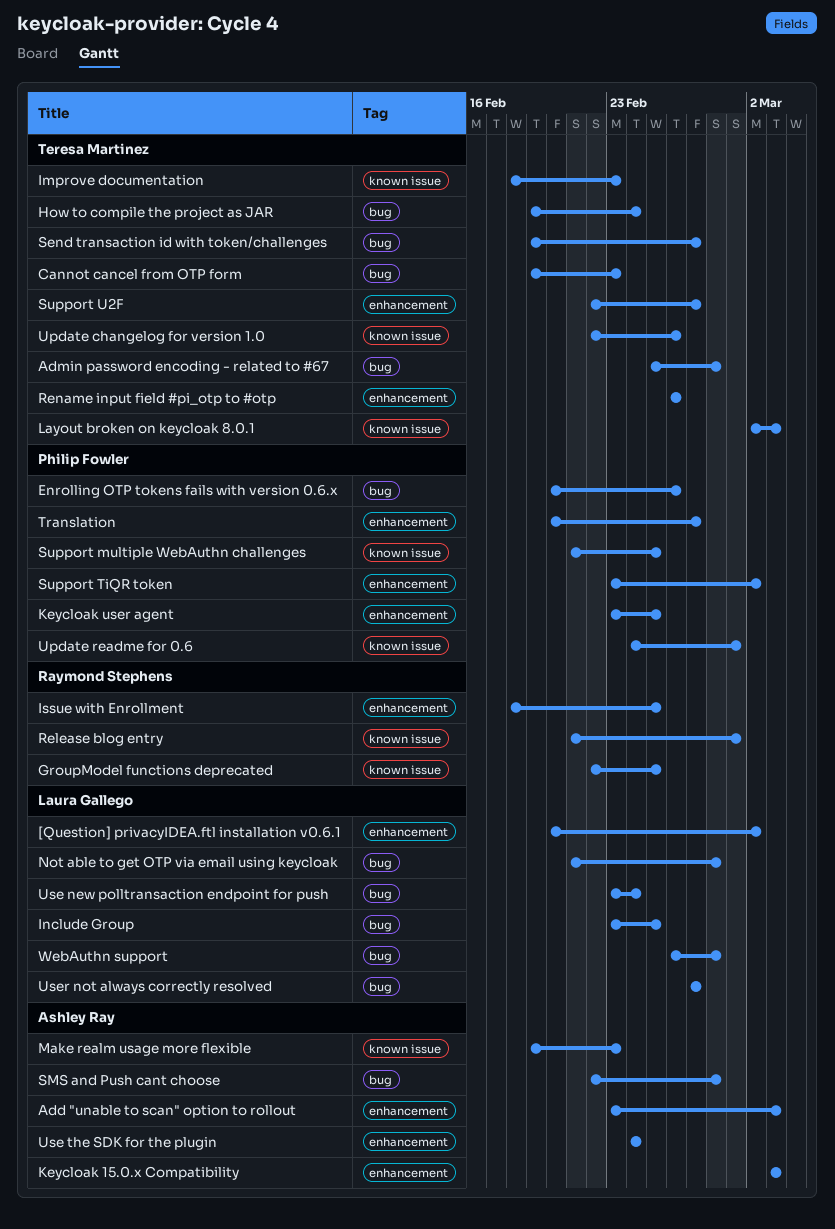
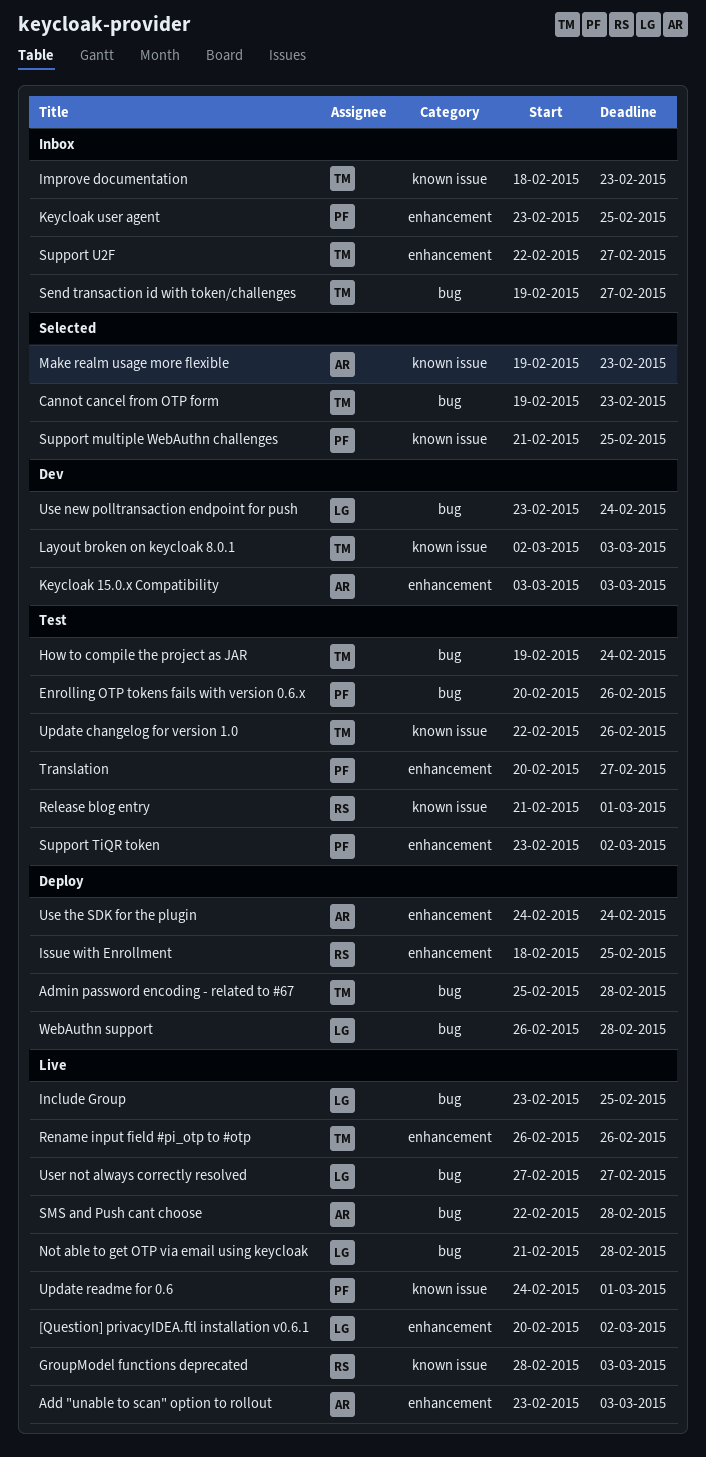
GroupModel functions deprecated, start: Feb 22 -> Feb 28
GroupModel functions deprecated, due: Feb 25 -> Mar 3

